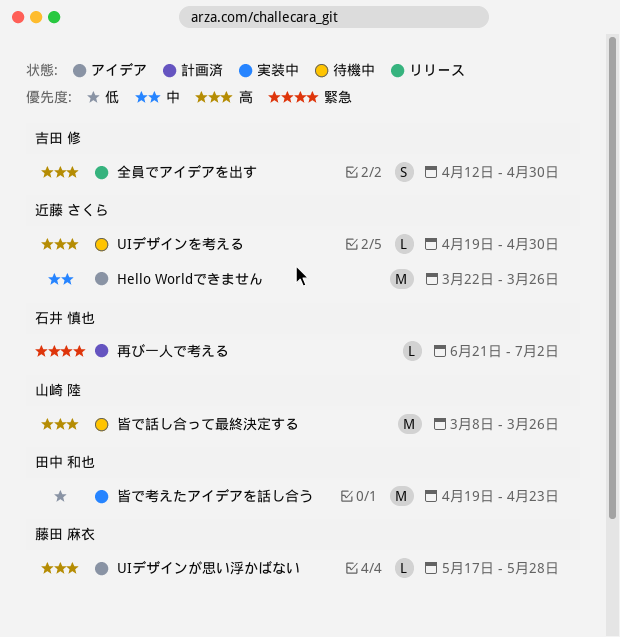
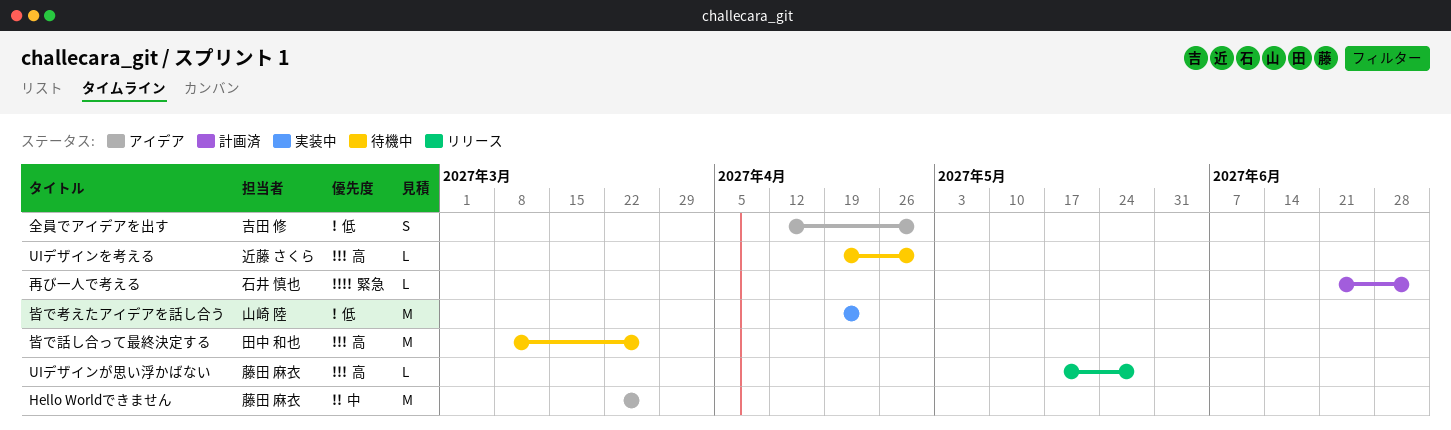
Hello Worldできません, owner: 近藤 さくら -> 藤田 麻衣
UIデザインが思い浮かばない, status: アイデア -> リリース
全員でアイデアを出す, status: リリース -> アイデア
全員でアイデアを出す, priority: 高 -> 低
皆で考えたアイデアを話し合う, owner: 田中 和也 -> 山崎 陸
皆で話し合って最終決定する, owner: 山崎 陸 -> 田中 和也

